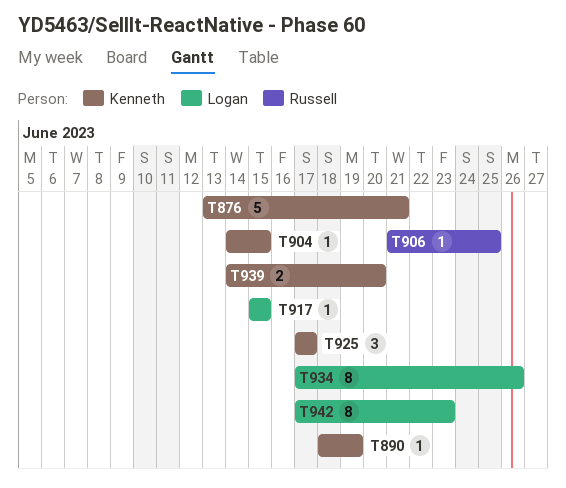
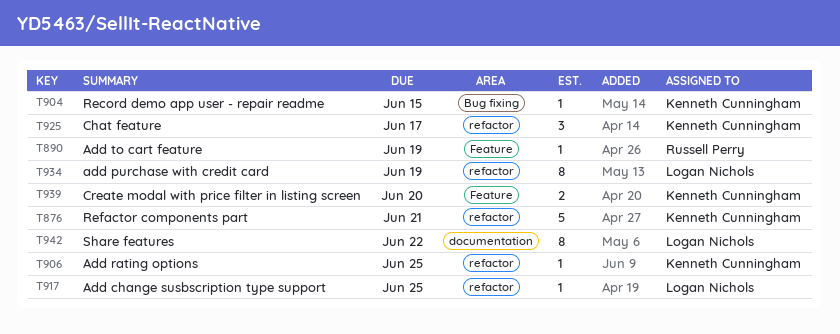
T890, owner: Kenneth Cunningham -> Russell Perry
T906, owner: Russell Perry -> Kenneth Cunningham
T917, due: Jun 15 -> Jun 25
T934, due: Jun 26 -> Jun 19
T942, due: Jun 23 -> Jun 22

